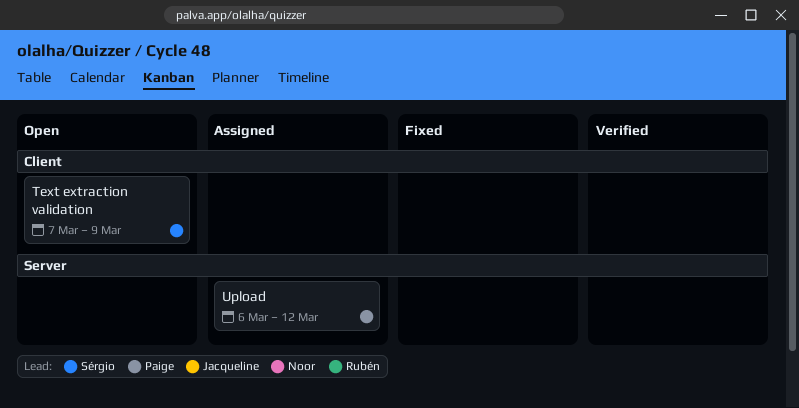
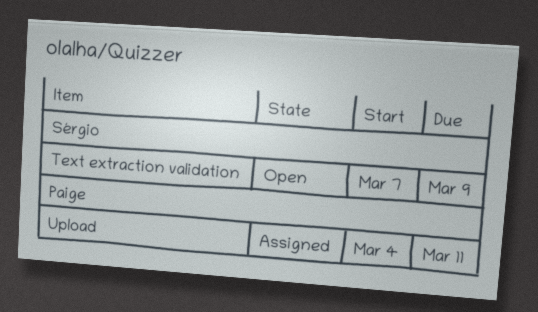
Upload, start: Mar 6 -> Mar 4
Upload, due: Mar 12 -> Mar 11

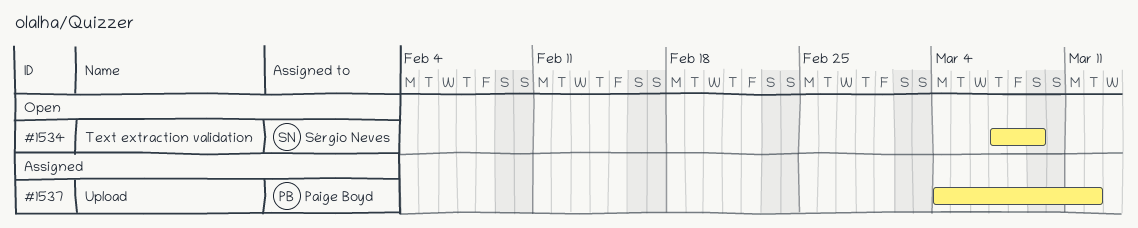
Upload, due: Mar 11 -> Mar 12

